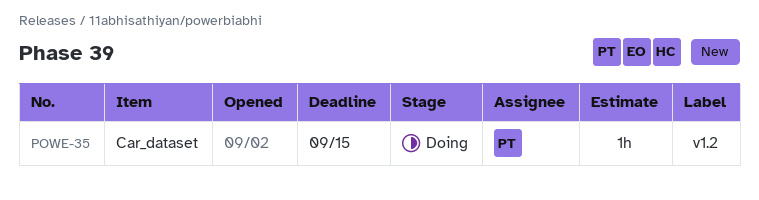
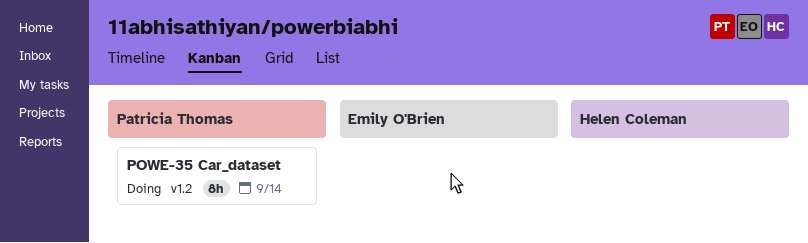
POWE-35, estimate: 1h -> 8h
POWE-35, due: Sep 15 -> Sep 14

